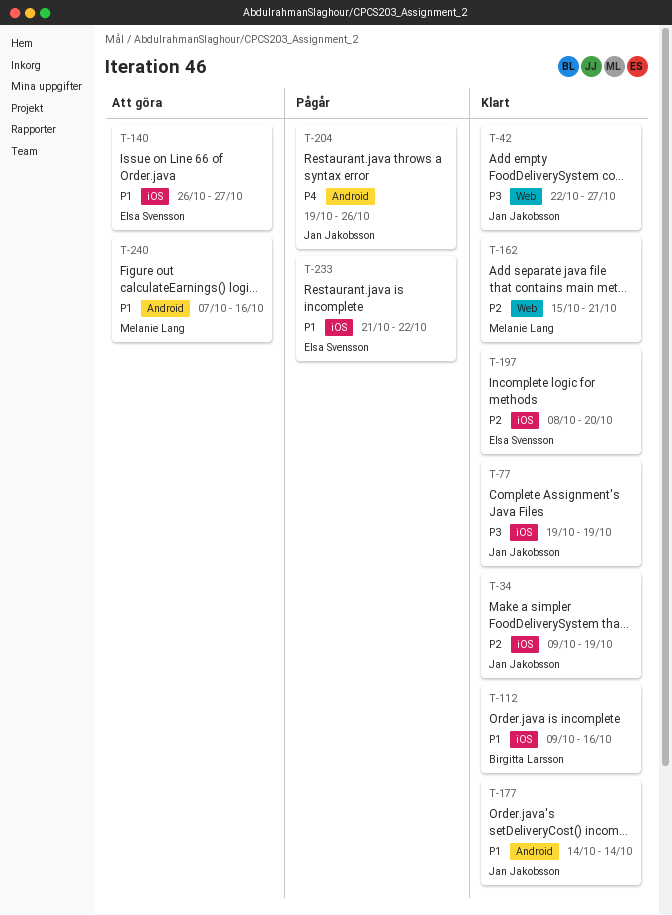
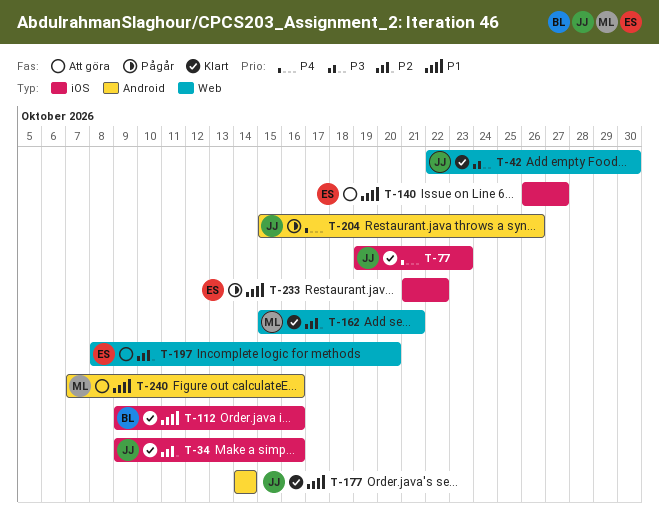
T-34, due: Oct 19 -> Oct 16
T-42, due: Oct 27 -> Oct 30
T-77, priority: P3 -> P4
T-77, due: Oct 19 -> Oct 23
T-197, status: Klart -> Att göra
T-197, label: iOS -> Web
T-204, start: Oct 19 -> Oct 15

